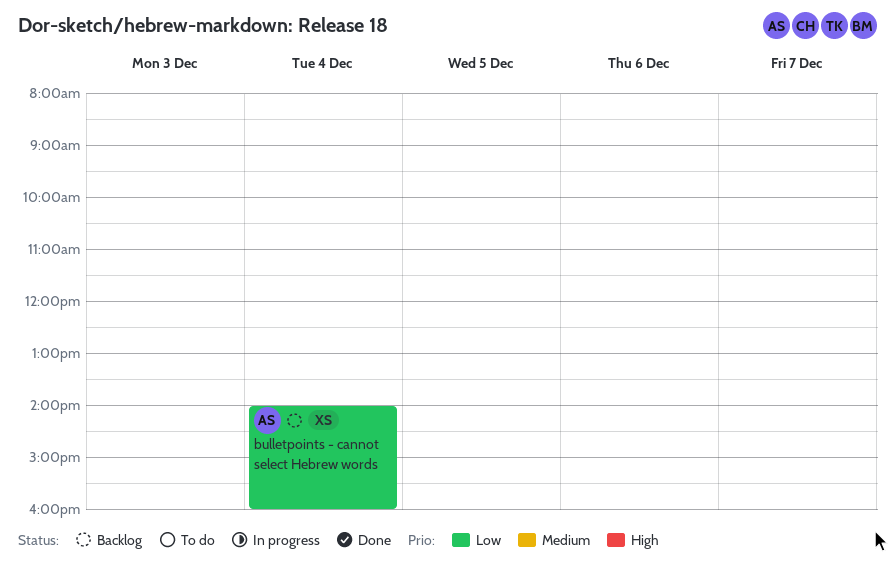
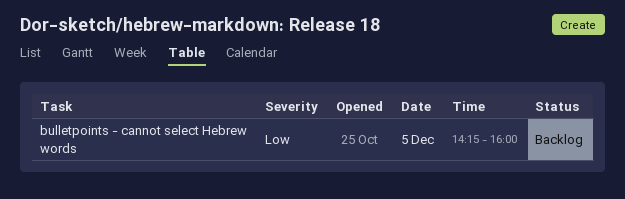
bulletpoints - cannot select Hebrew words, day: Dec 4 -> Dec 5
bulletpoints - cannot select Hebrew words, begins: 14:00 -> 14:15

